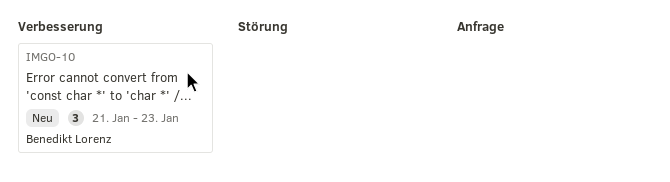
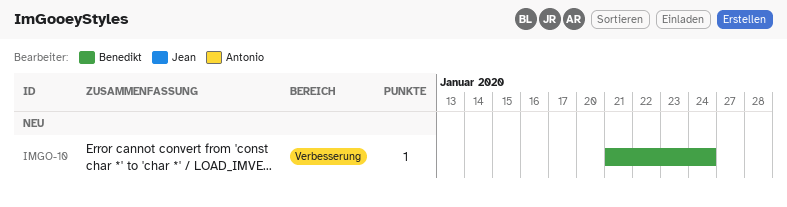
IMGO-10, estimate: 3 -> 1
IMGO-10, due: Jan 23 -> Jan 24

